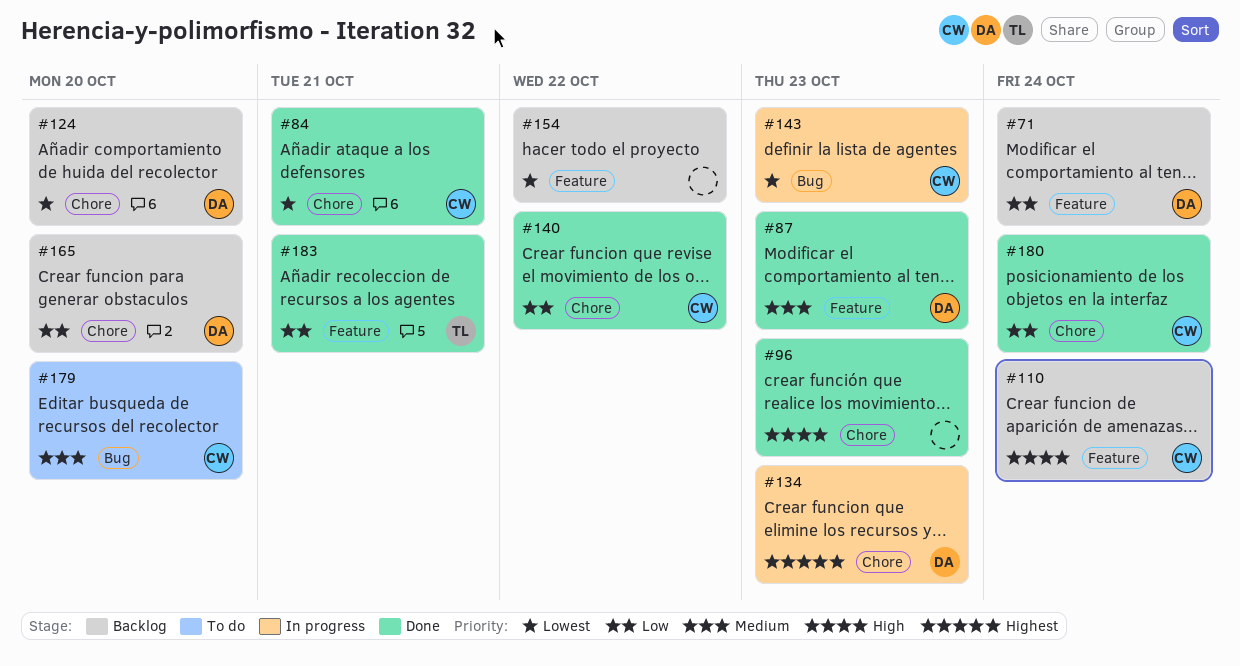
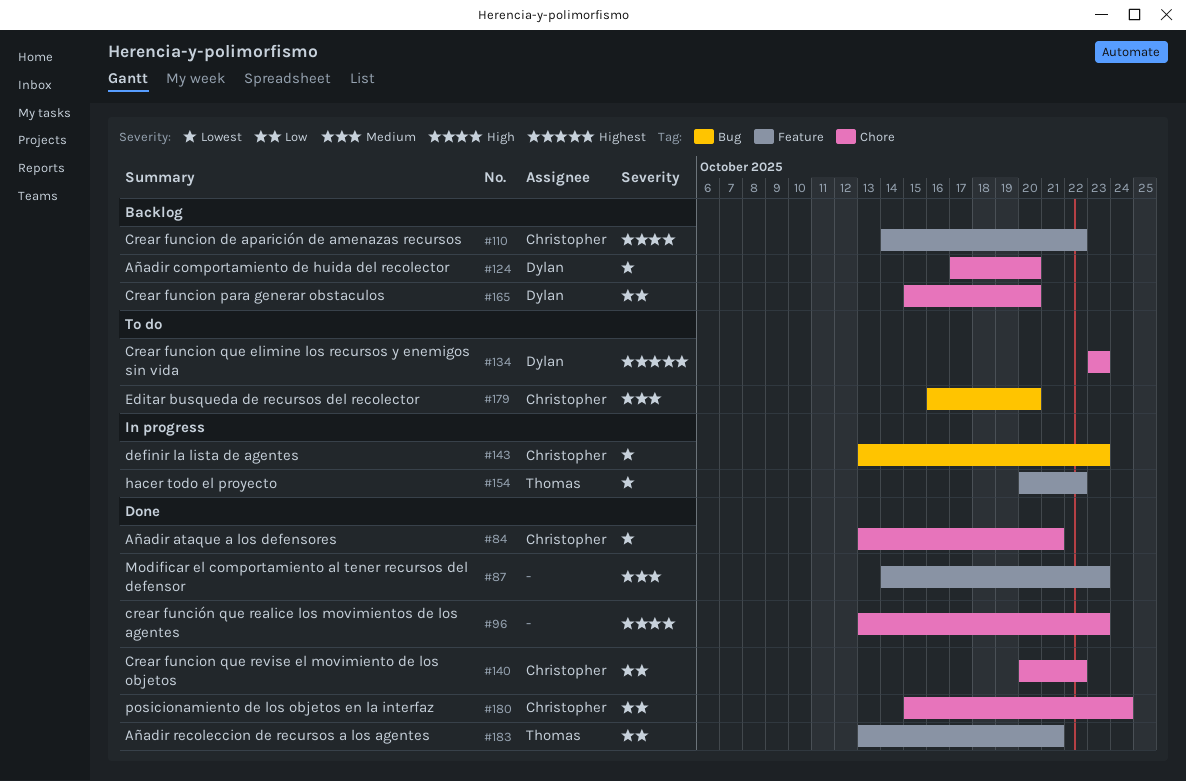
#71: present -> none
#87, owner: Dylan -> none
#110, due: Oct 24 -> Oct 22
#134, status: In progress -> To do
#154, status: Backlog -> In progress
#154, owner: none -> Thomas

